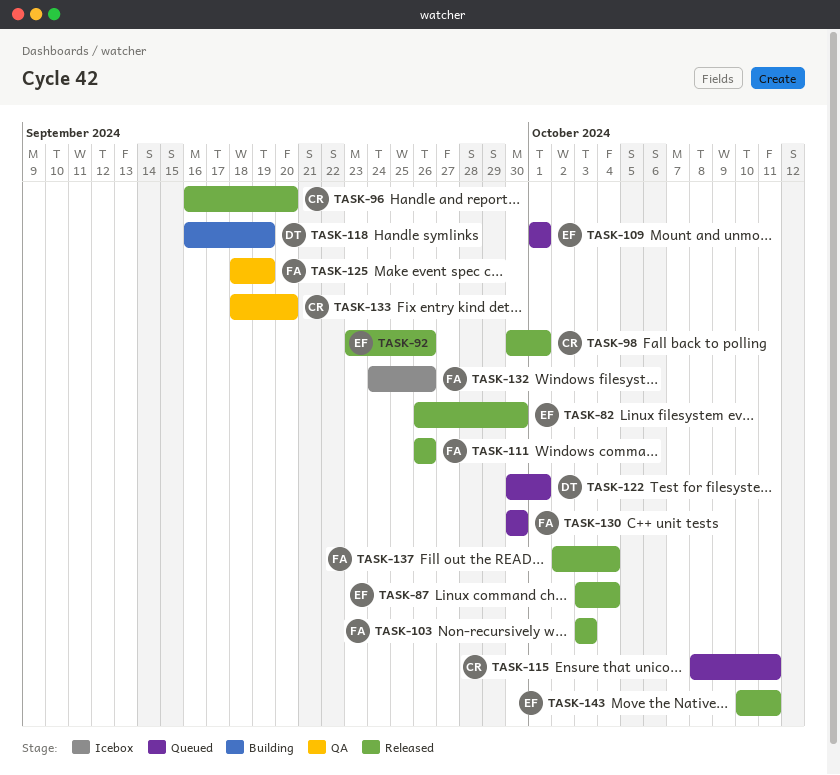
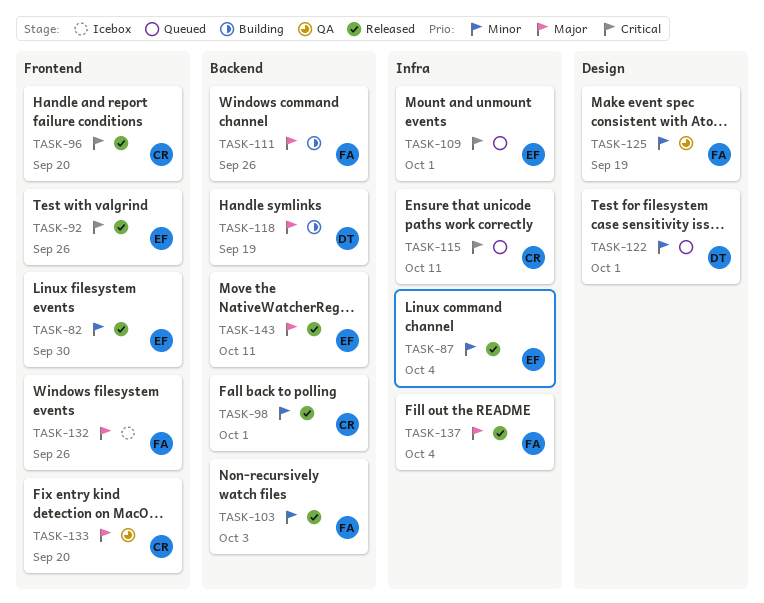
TASK-111, status: Released -> Building
TASK-130: present -> none

